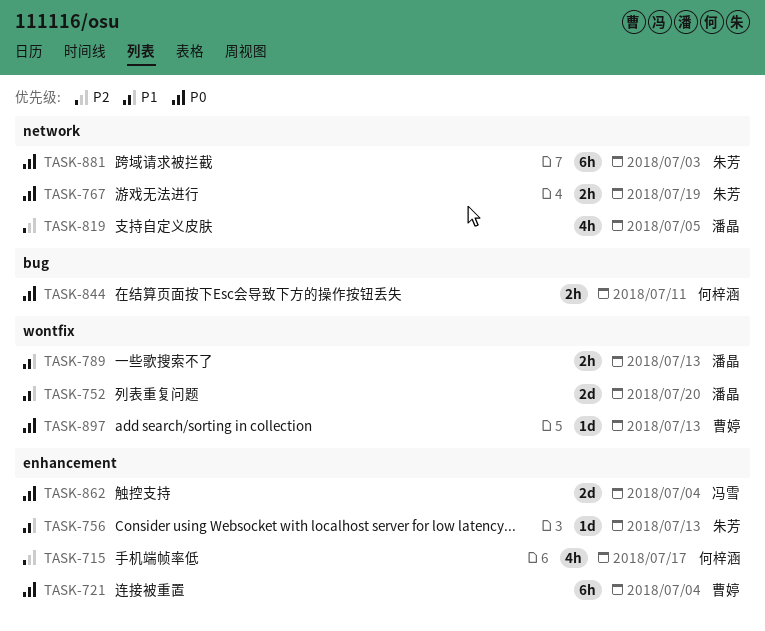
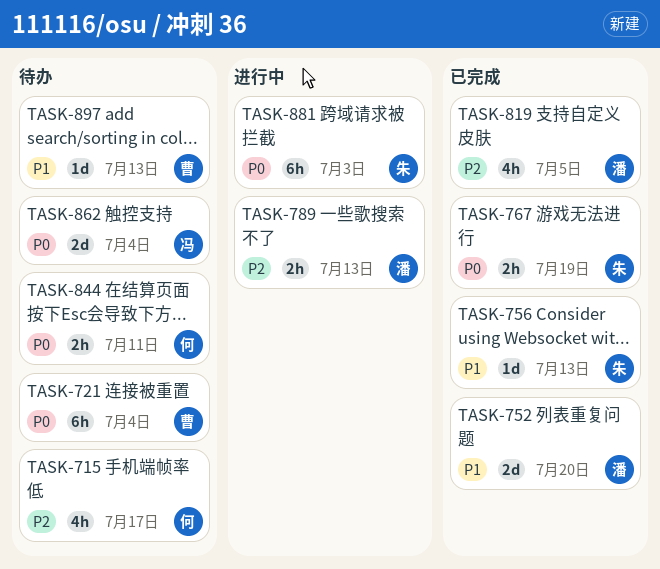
TASK-789, priority: P1 -> P2
TASK-897, priority: P0 -> P1

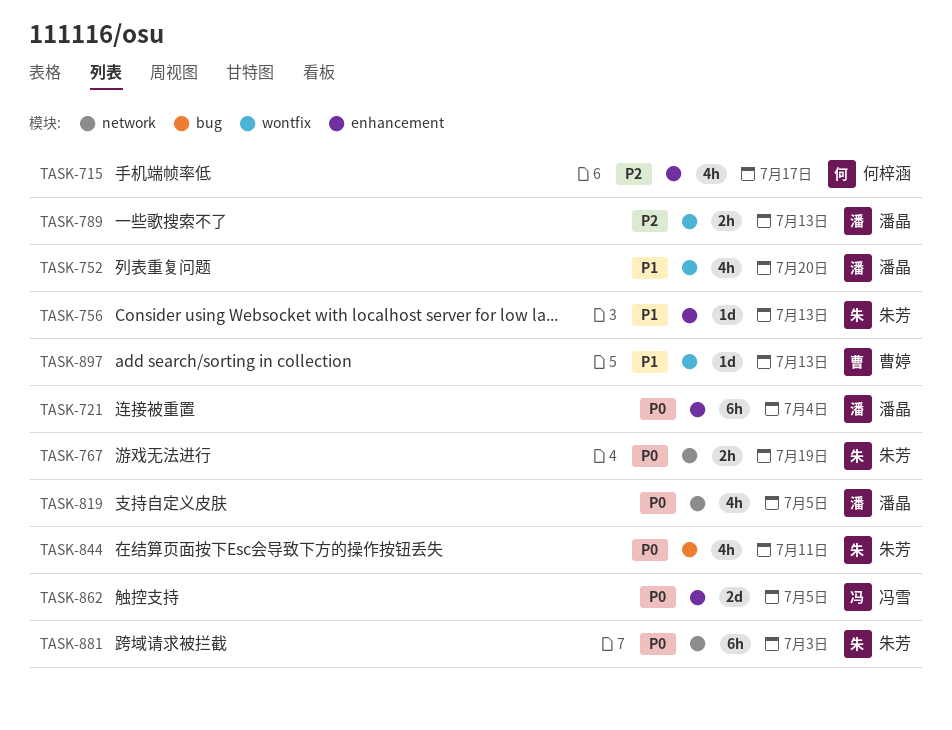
TASK-721, owner: 曹婷 -> 潘晶
TASK-752, estimate: 2d -> 4h
TASK-819, priority: P2 -> P0
TASK-844, owner: 何梓涵 -> 朱芳
TASK-844, estimate: 2h -> 4h
TASK-862, due: Jul 4 -> Jul 5

